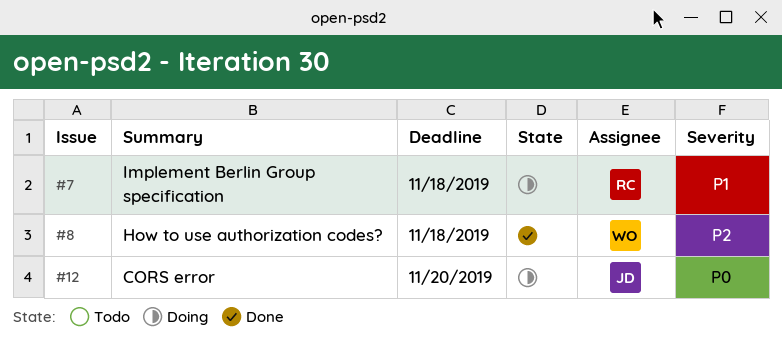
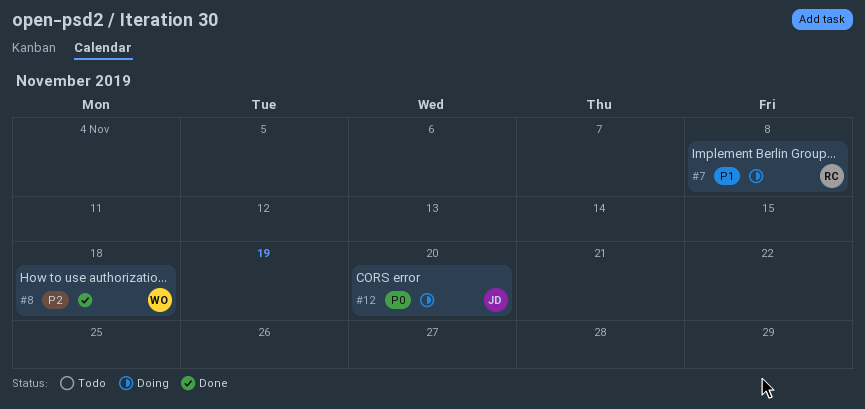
#7, due: Nov 18 -> Nov 8

